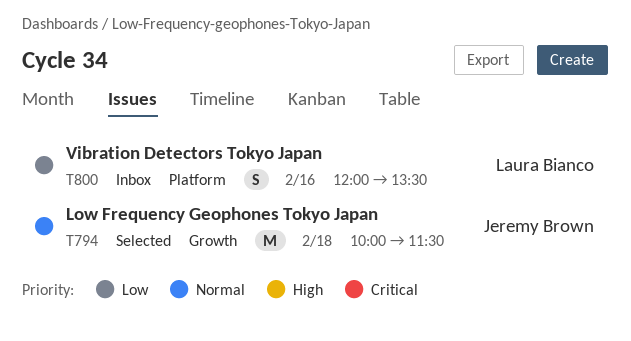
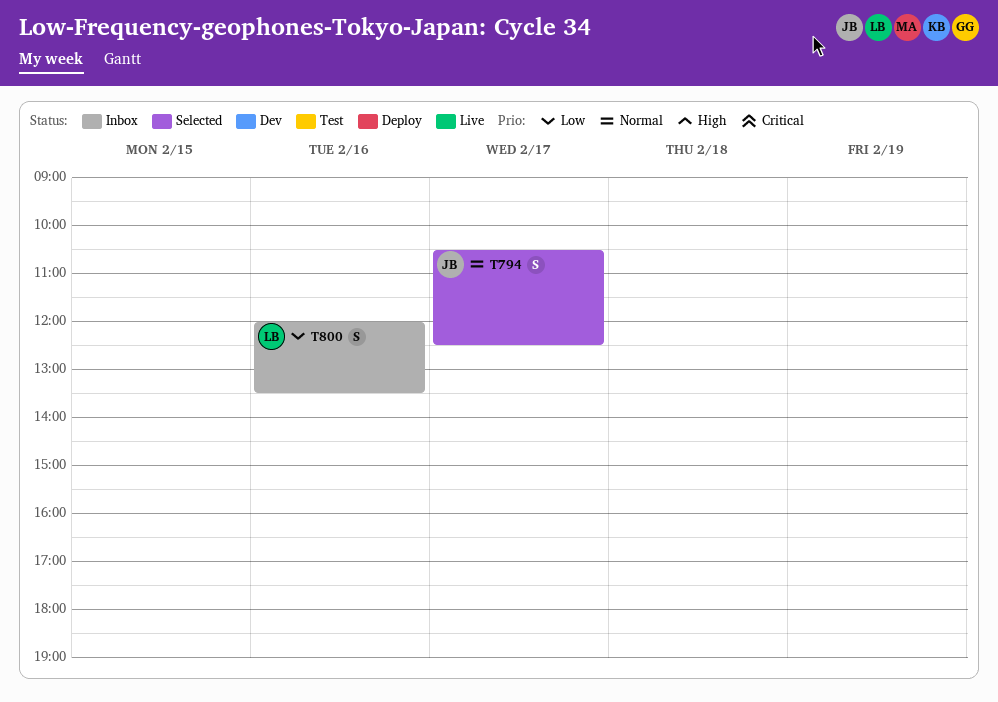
T794, estimate: M -> S
T794, day: Feb 18 -> Feb 17
T794, begins: 10:00 -> 10:30
T794, ends: 11:30 -> 12:30

